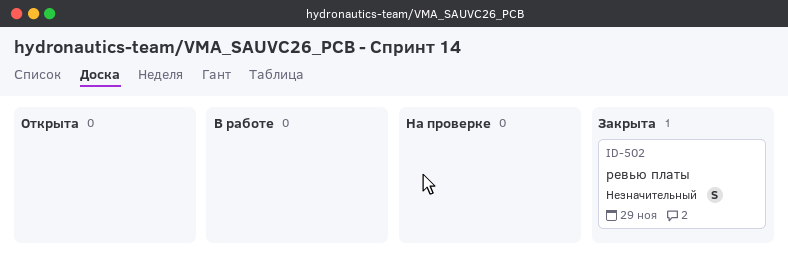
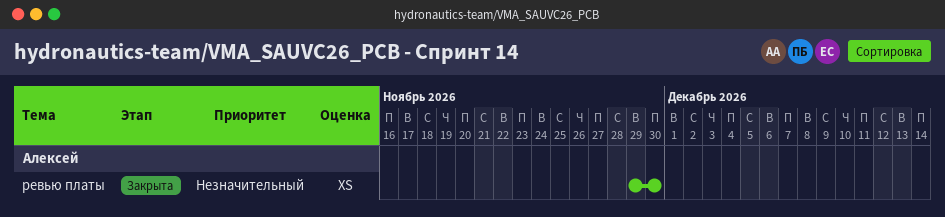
ревью платы, estimate: S -> XS
ревью платы, due: Nov 29 -> Nov 30

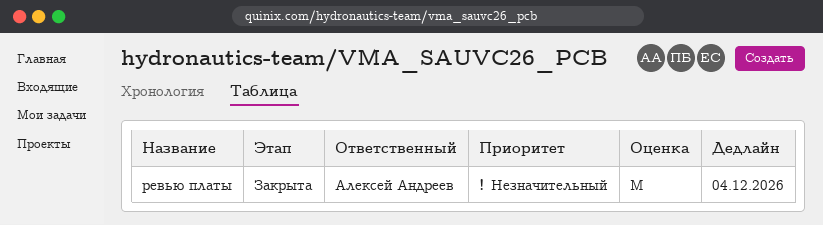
ревью платы, estimate: XS -> M
ревью платы, due: Nov 30 -> Dec 4

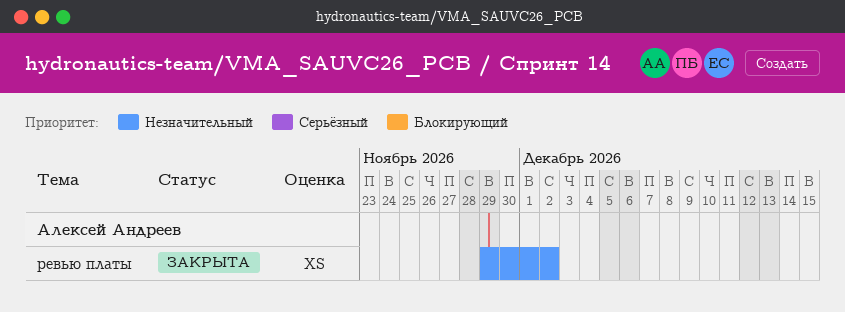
ревью платы, estimate: M -> XS
ревью платы, due: Dec 4 -> Dec 2

